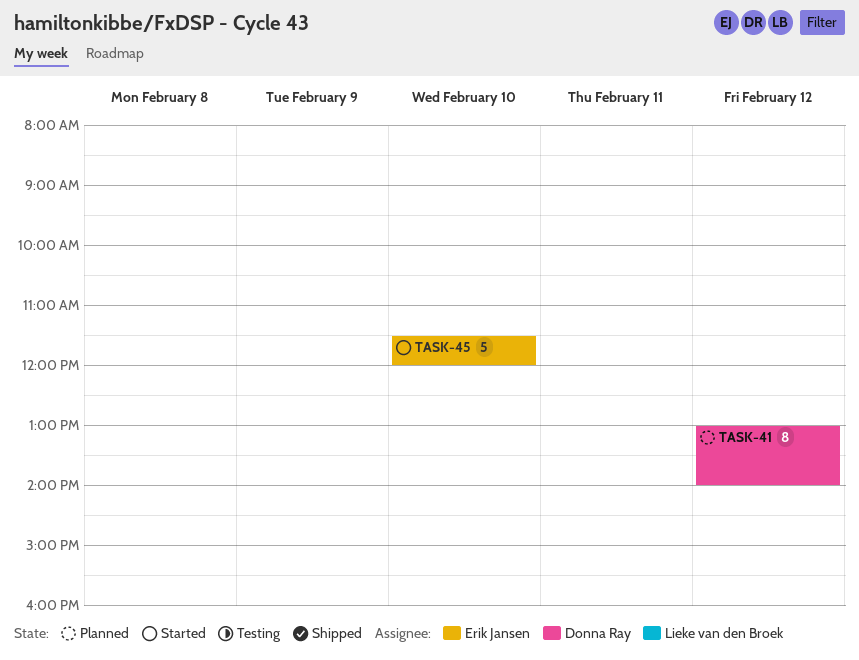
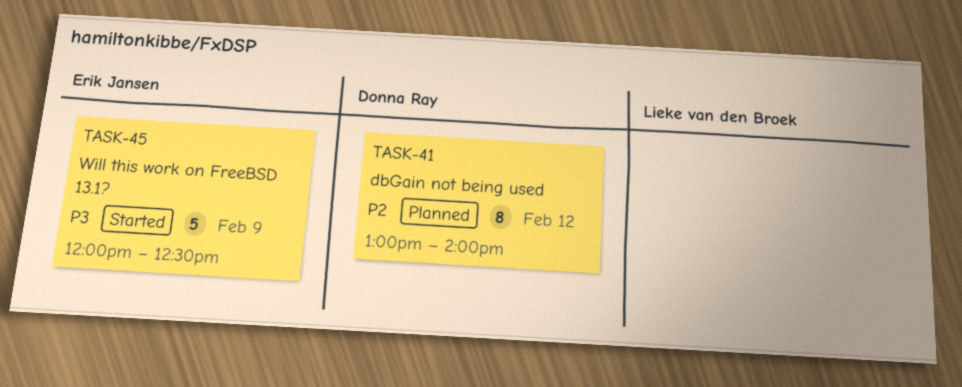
TASK-45, day: Feb 10 -> Feb 9
TASK-45, begins: 11:30 -> 12:00
TASK-45, ends: 12:00 -> 12:30

